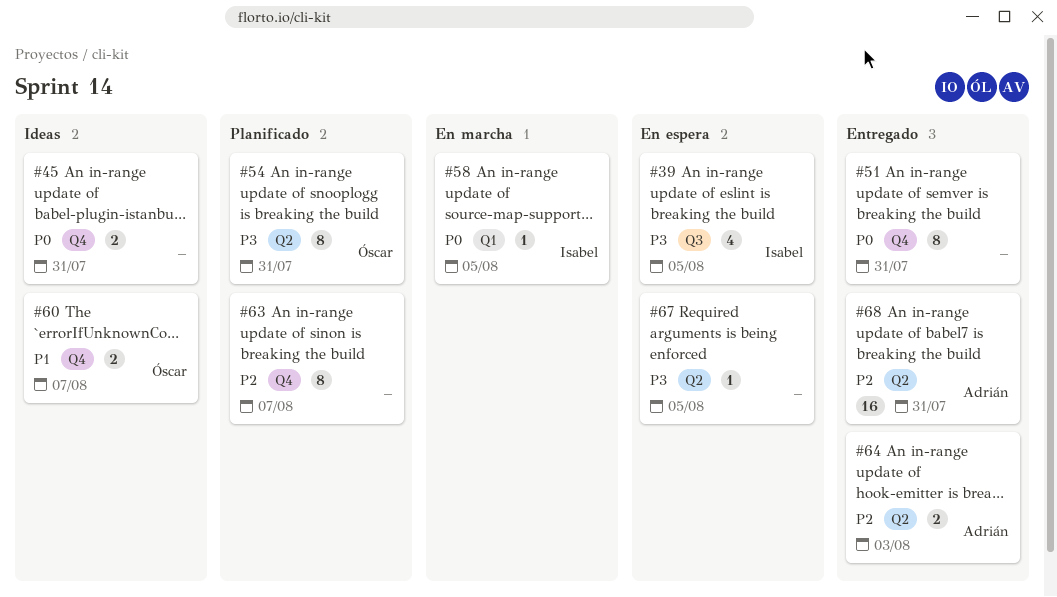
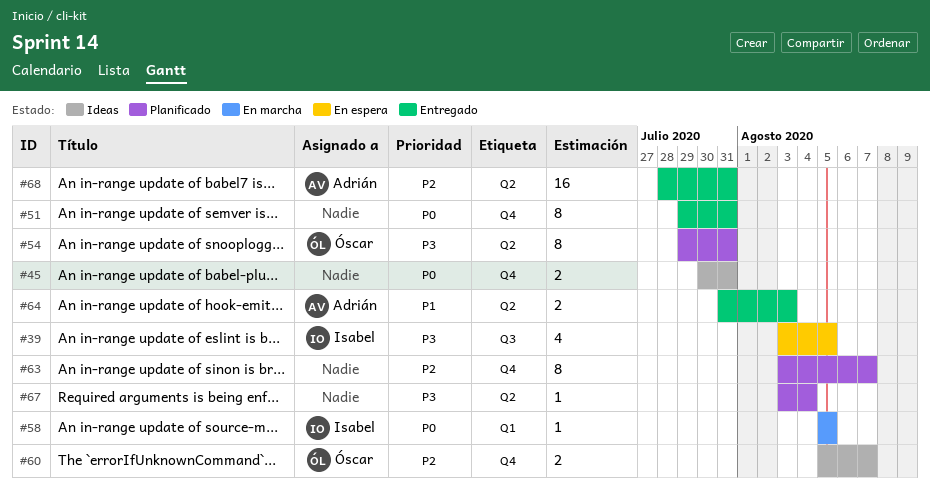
#60, priority: P1 -> P2
#64, priority: P2 -> P1
#67, status: En espera -> Planificado
#67, due: Aug 5 -> Aug 4

